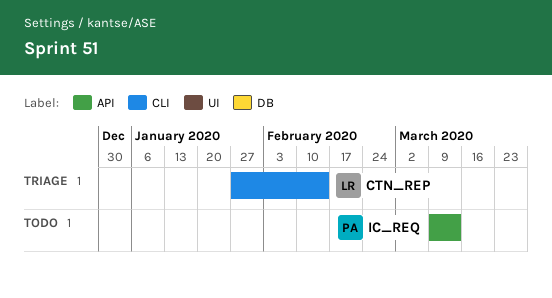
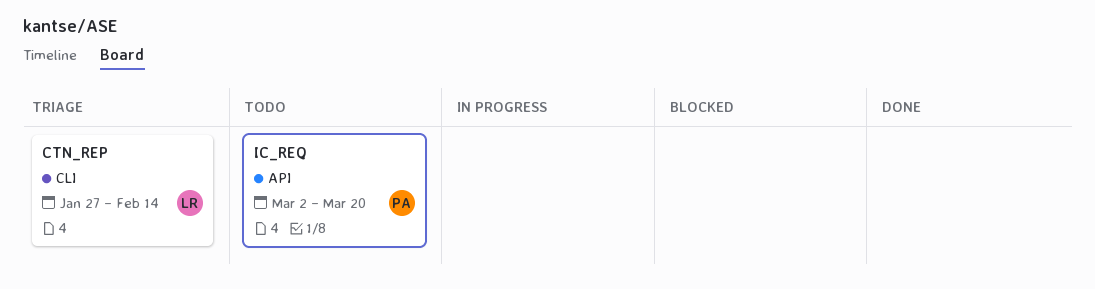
IC_REQ, start: Mar 9 -> Mar 2
IC_REQ, due: Mar 13 -> Mar 20

